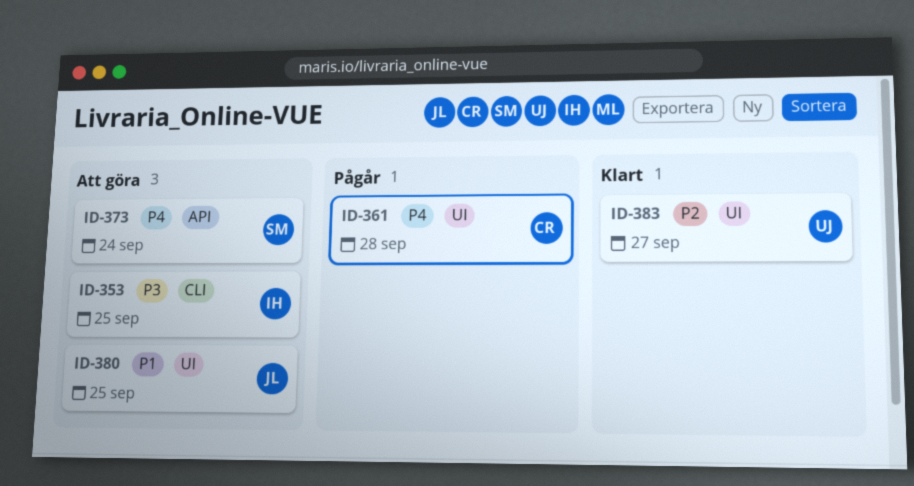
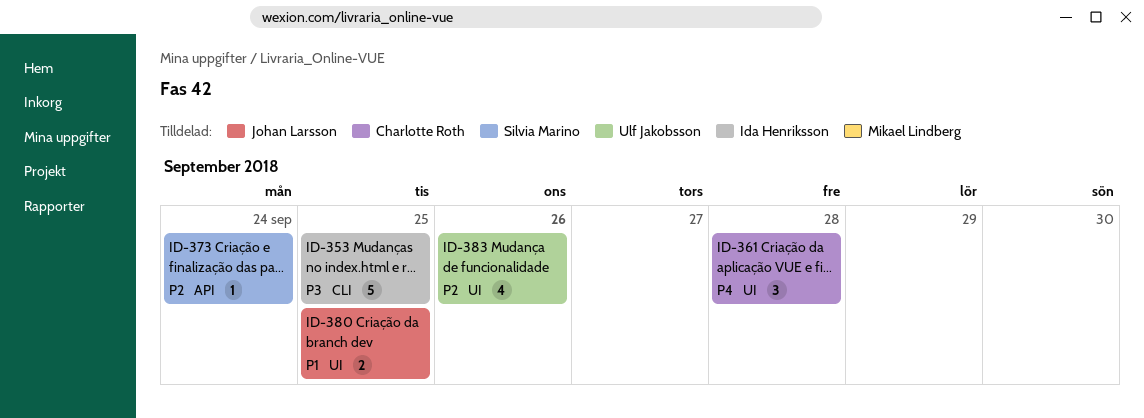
ID-373, priority: P4 -> P2
ID-383, day: Sep 27 -> Sep 26

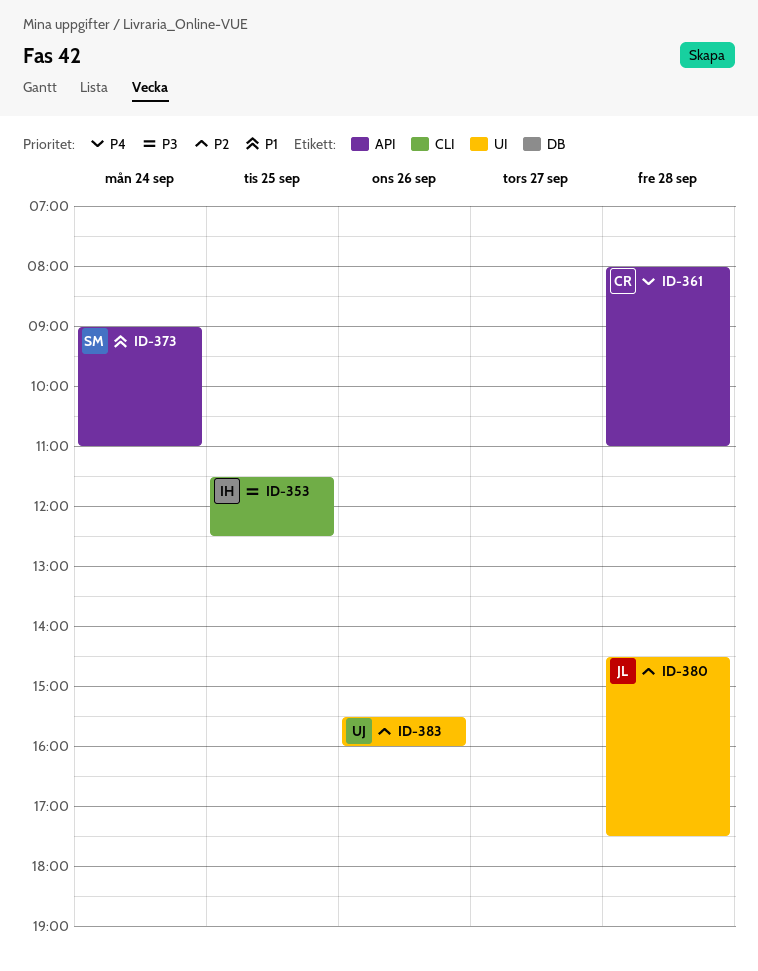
ID-361, label: UI -> API
ID-373, priority: P2 -> P1
ID-380, priority: P1 -> P2
ID-380, day: Sep 25 -> Sep 28

